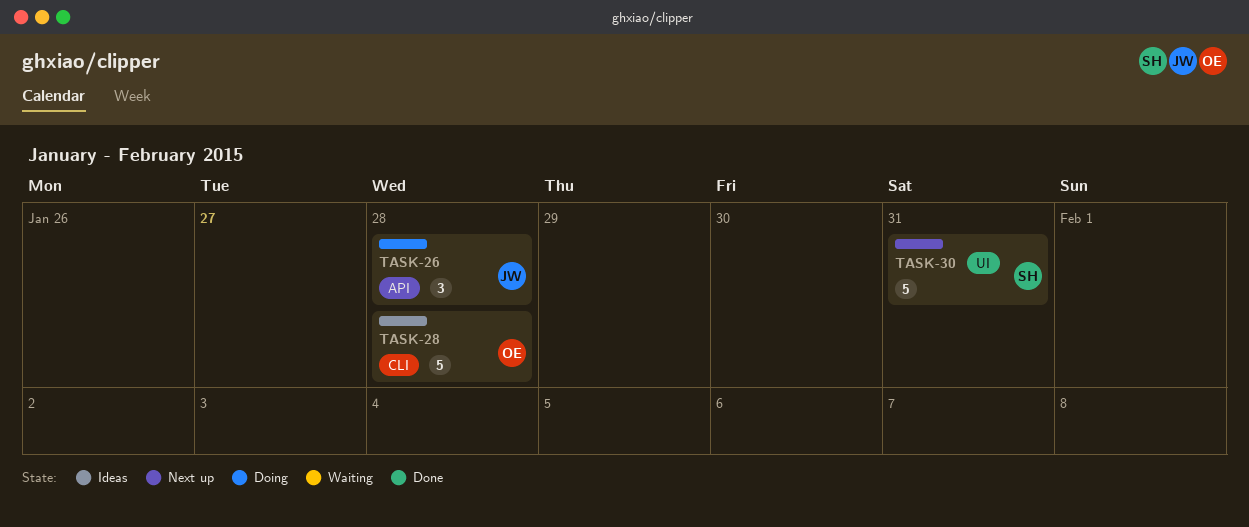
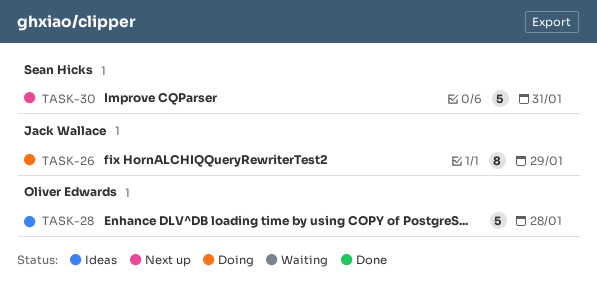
TASK-26, estimate: 3 -> 8
TASK-26, due: Jan 28 -> Jan 29

